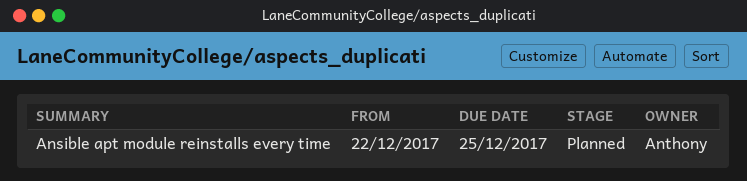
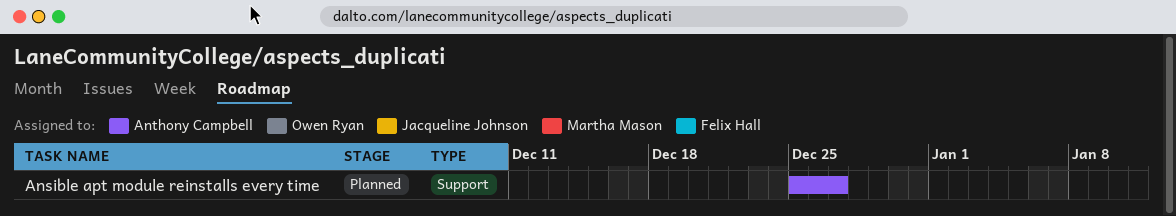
Ansible apt module reinstalls every time, start: Dec 22 -> Dec 25
Ansible apt module reinstalls every time, due: Dec 25 -> Dec 27

